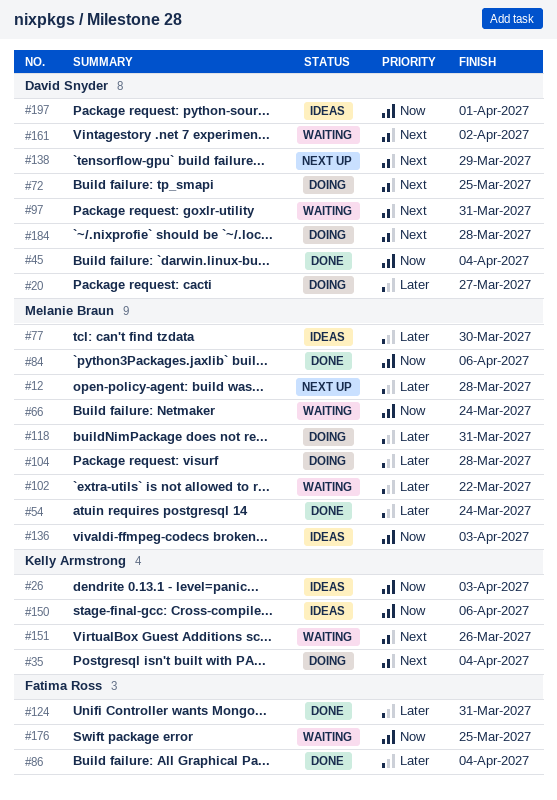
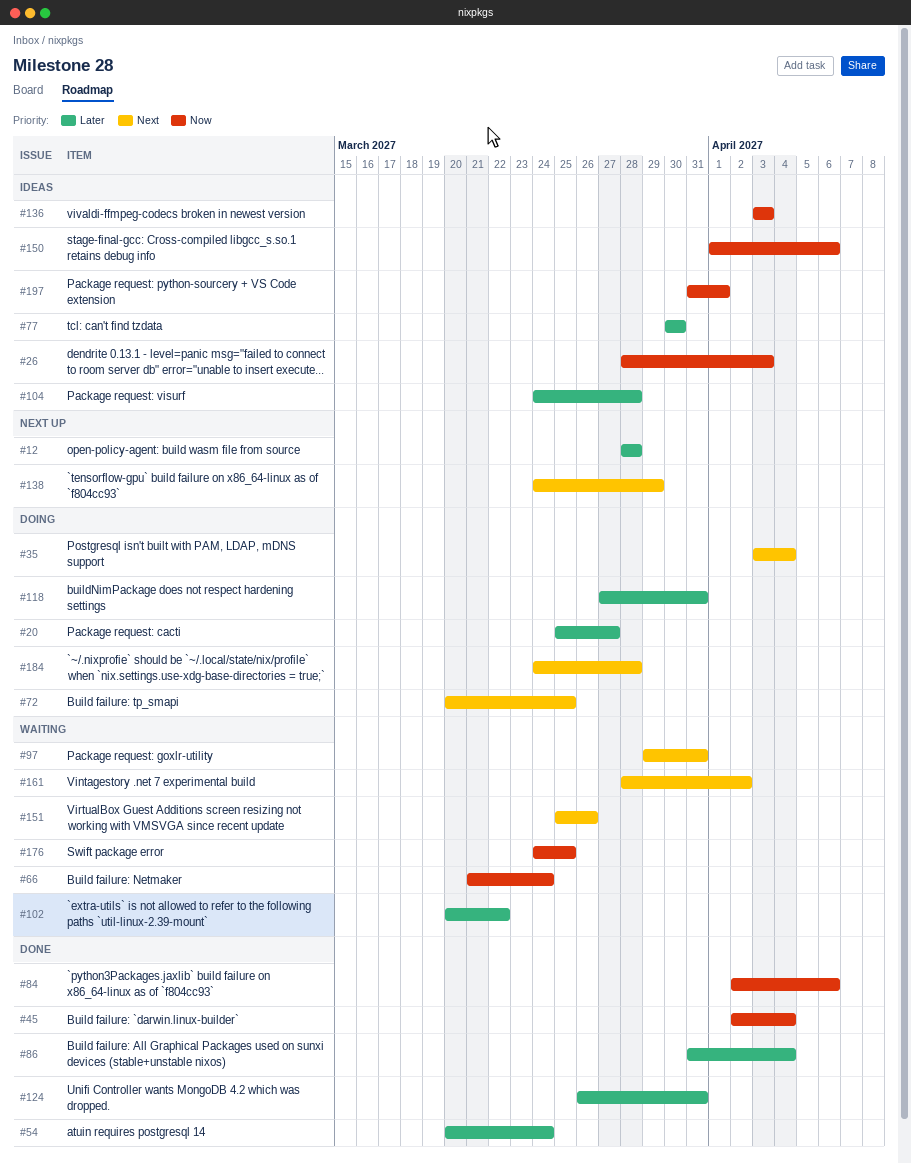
#104, status: Doing -> Ideas

